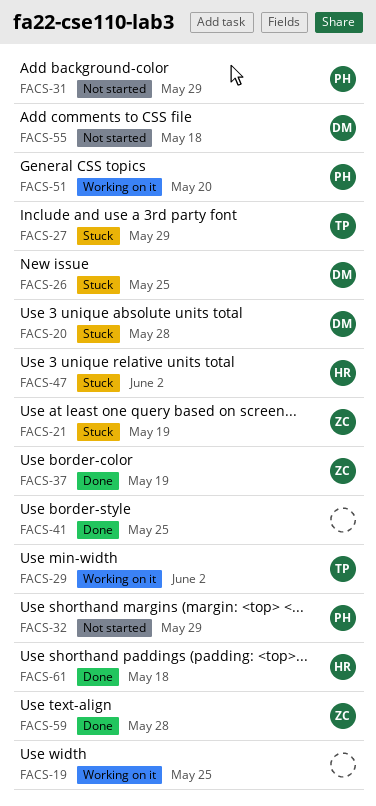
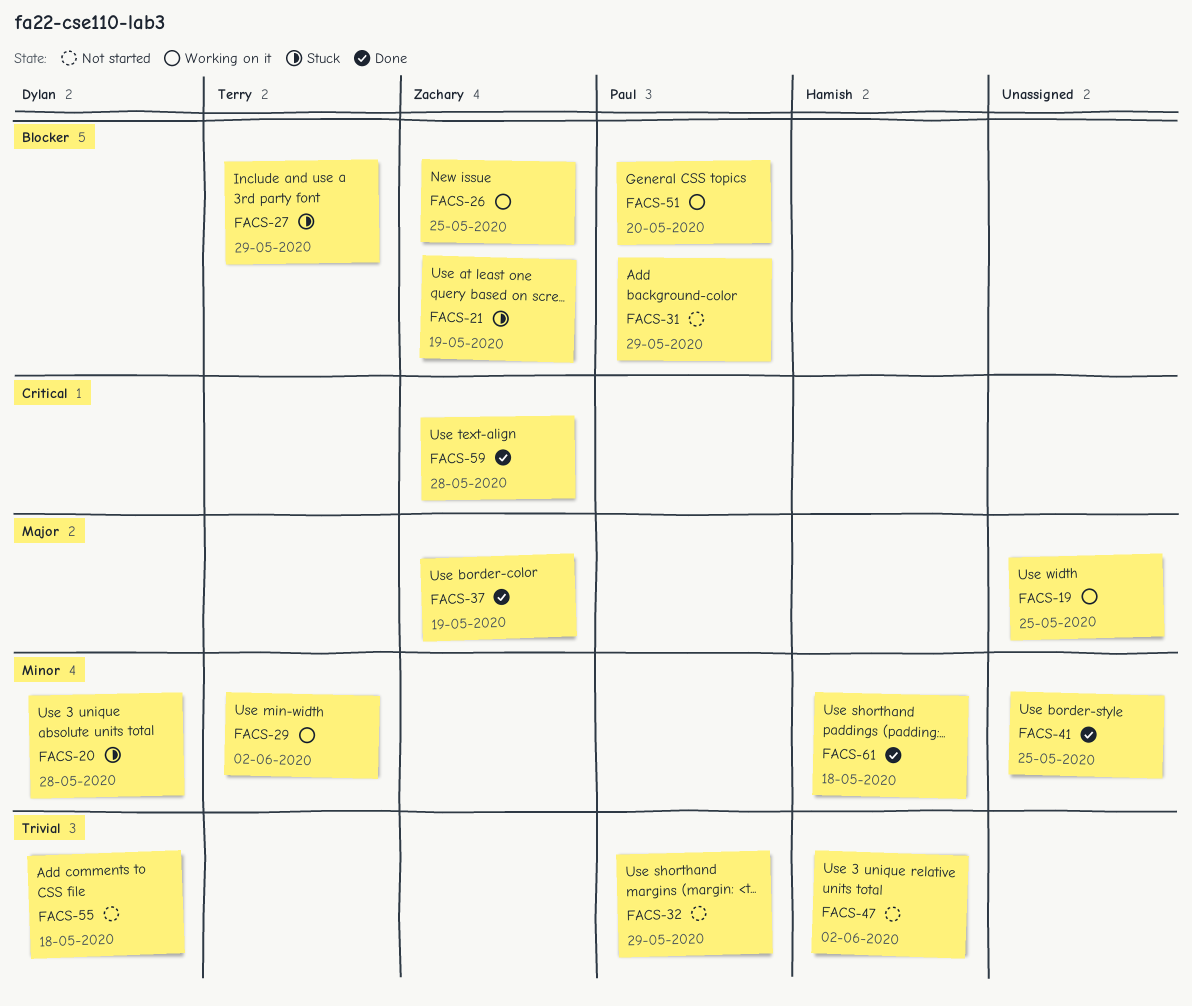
FACS-26, status: Stuck -> Working on it
FACS-26, owner: Dylan -> Zachary
FACS-47, status: Stuck -> Not started

